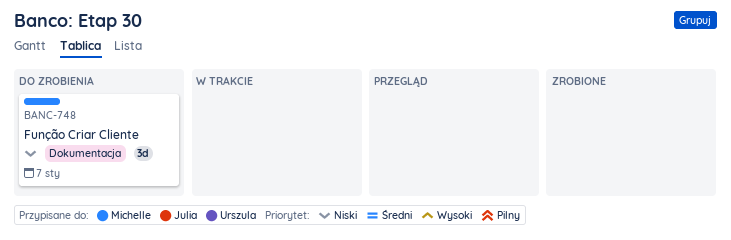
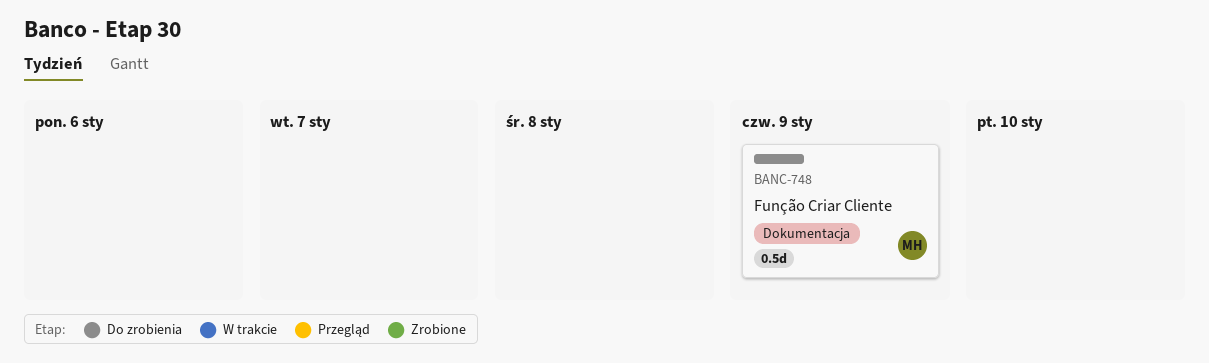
BANC-748, estimate: 3d -> 0.5d
BANC-748, due: Jan 7 -> Jan 9

